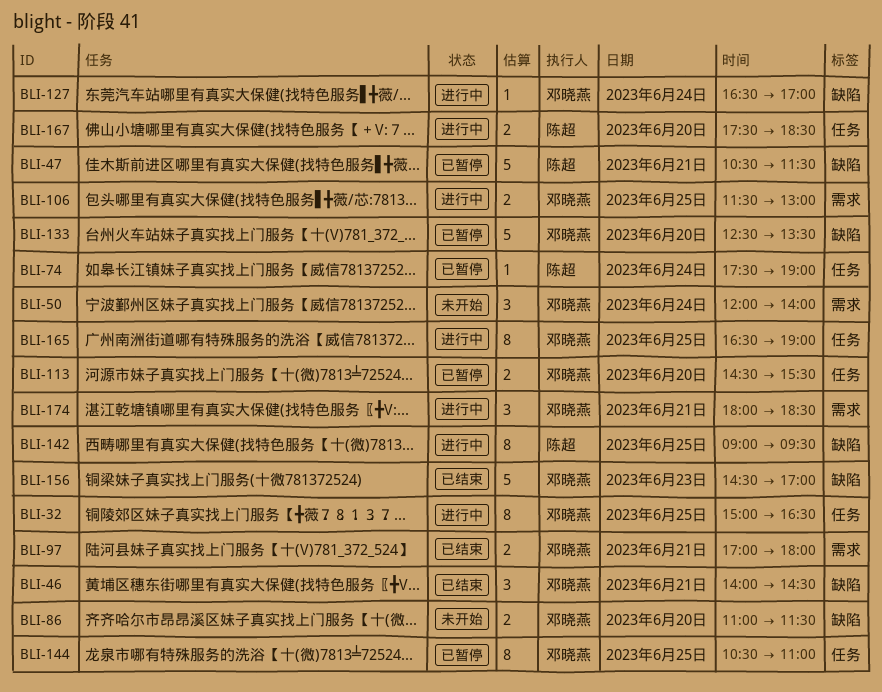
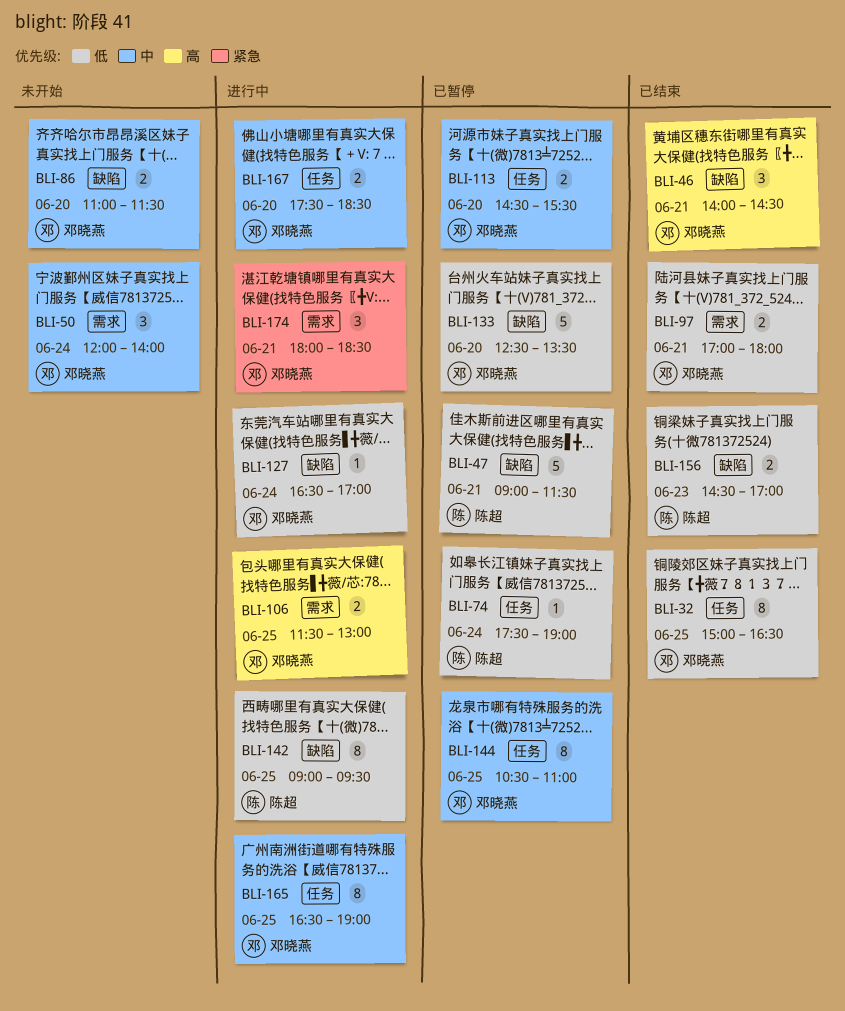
BLI-32, status: 进行中 -> 已结束
BLI-47, begins: 10:30 -> 09:00
BLI-156, owner: 邓晓燕 -> 陈超
BLI-156, estimate: 5 -> 2
BLI-167, owner: 陈超 -> 邓晓燕

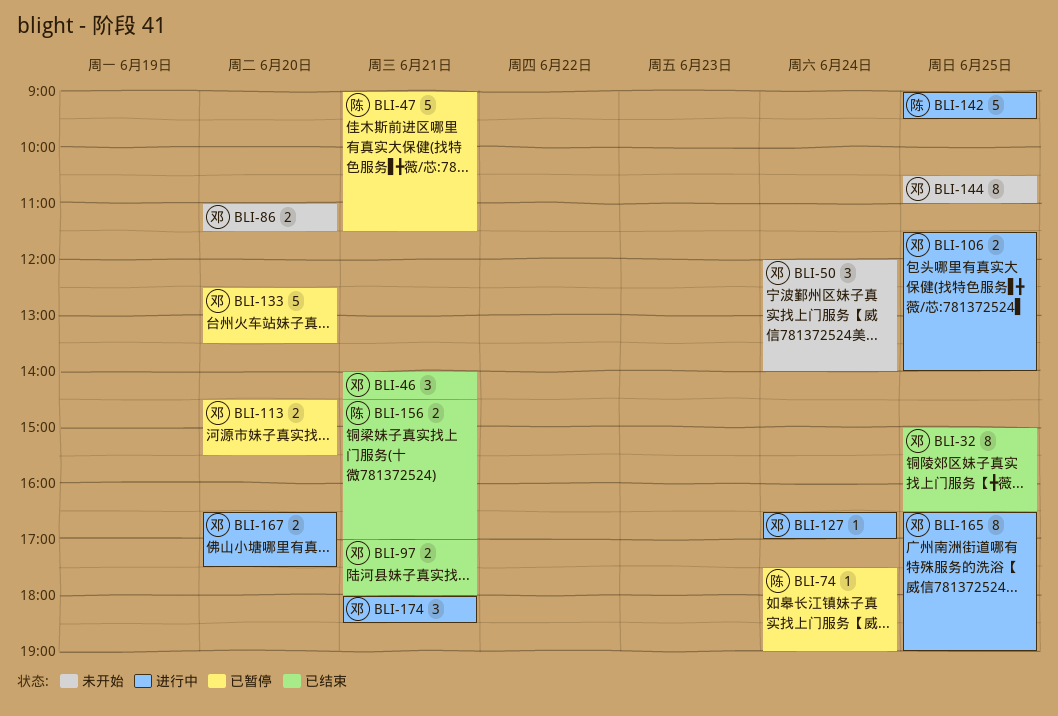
BLI-106, ends: 13:00 -> 14:00
BLI-142, estimate: 8 -> 5
BLI-144, status: 已暂停 -> 未开始
BLI-156, day: Jun 23 -> Jun 21
BLI-167, begins: 17:30 -> 16:30
BLI-167, ends: 18:30 -> 17:30

